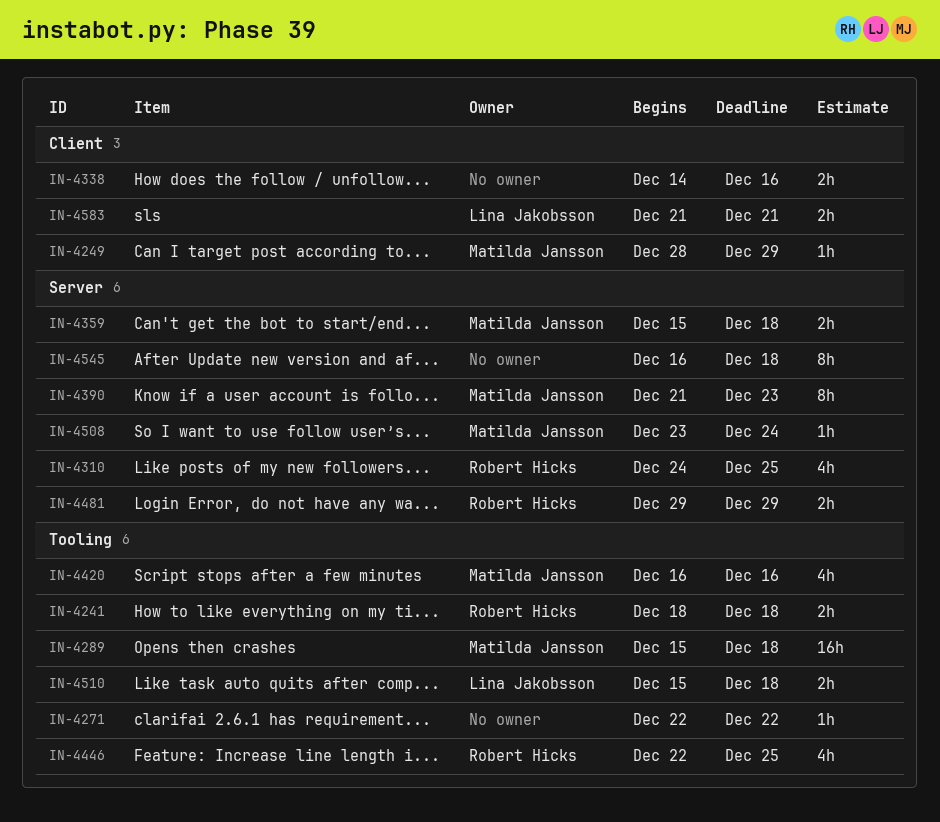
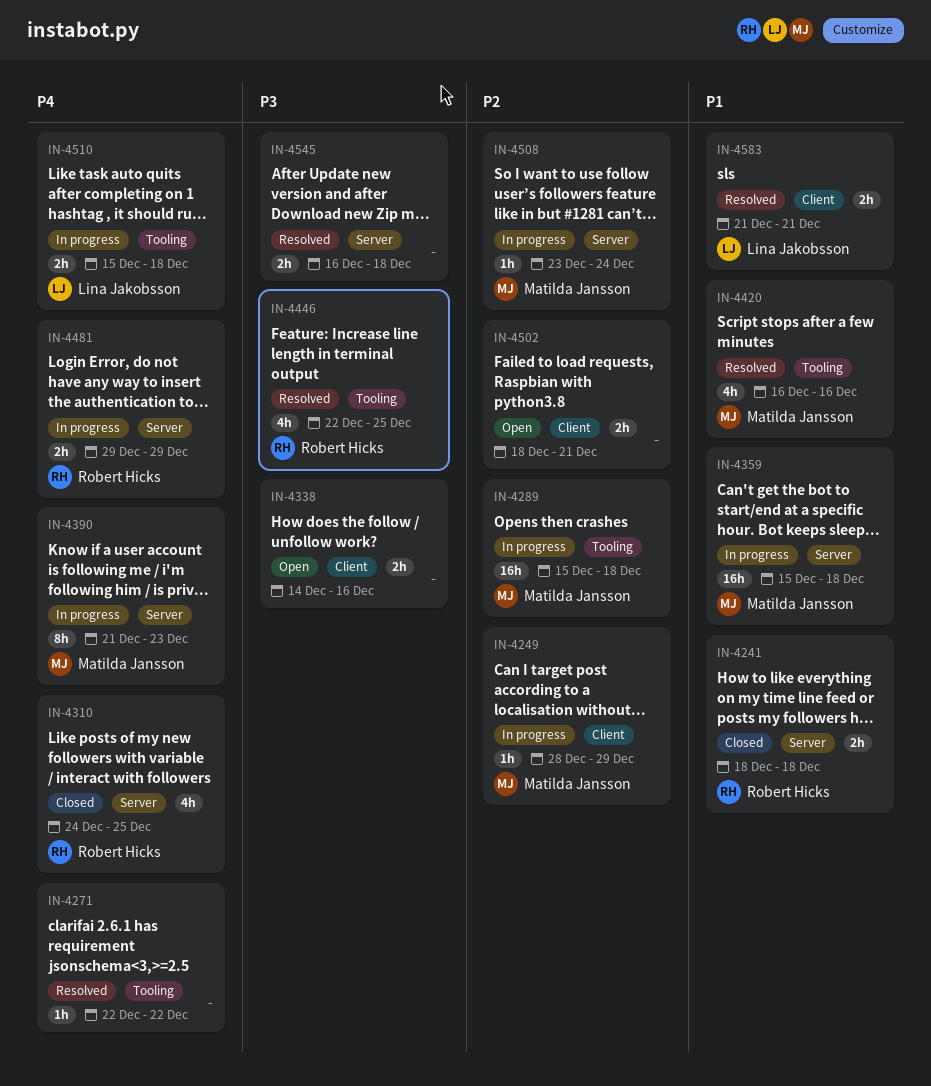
IN-4241, label: Tooling -> Server
IN-4359, estimate: 2h -> 16h
IN-4502: none -> present
IN-4545, estimate: 8h -> 2h

